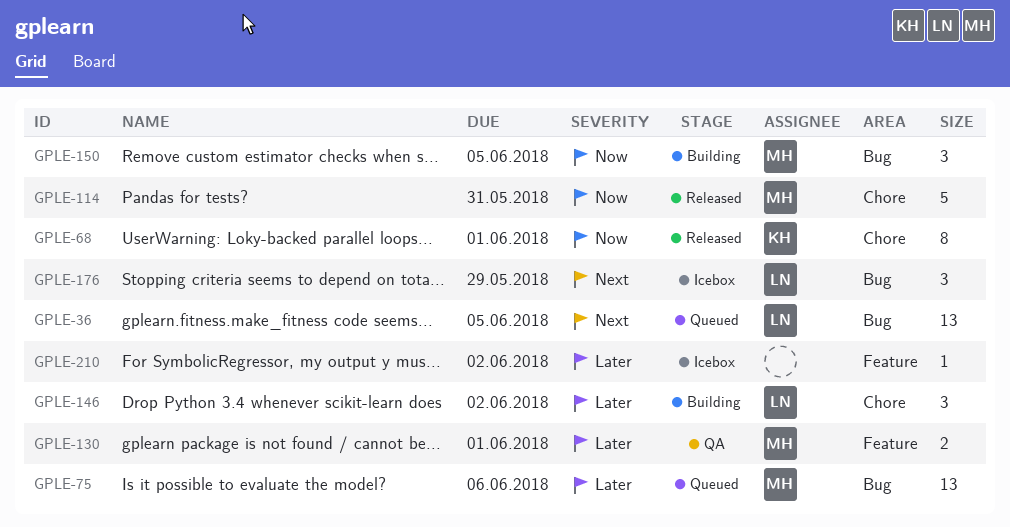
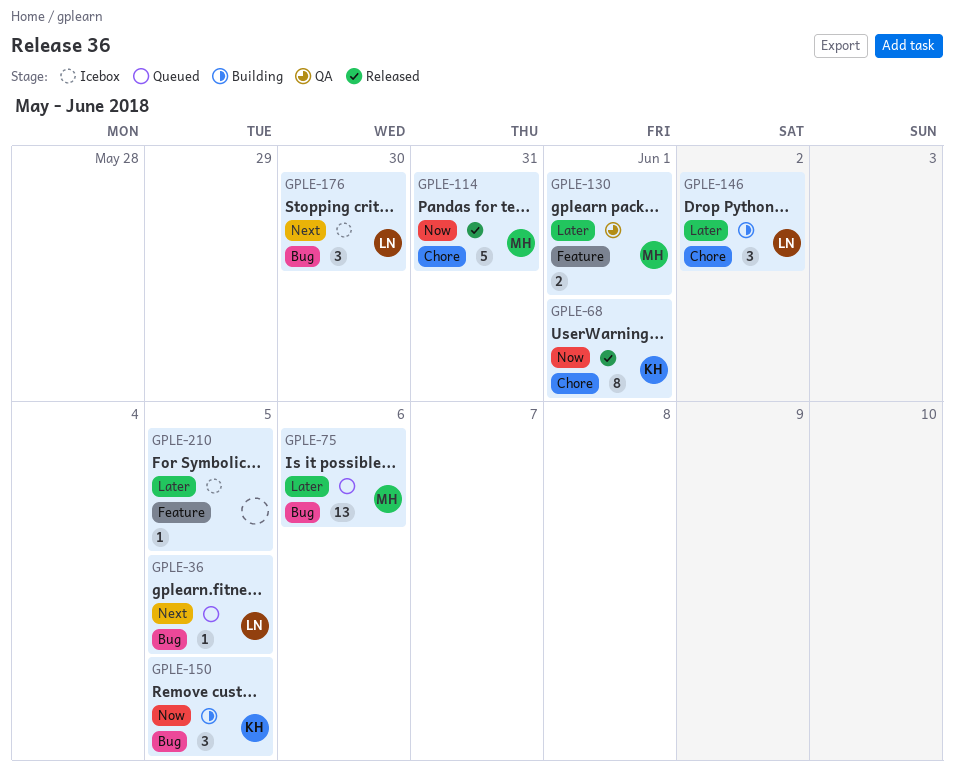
GPLE-36, estimate: 13 -> 1
GPLE-150, owner: MH -> KH
GPLE-176, due: May 29 -> May 30
GPLE-210, due: Jun 2 -> Jun 5

